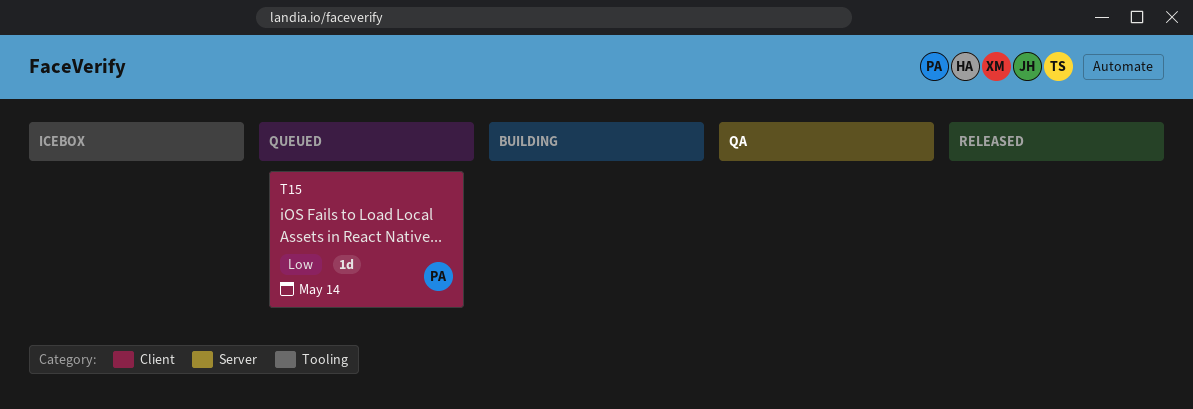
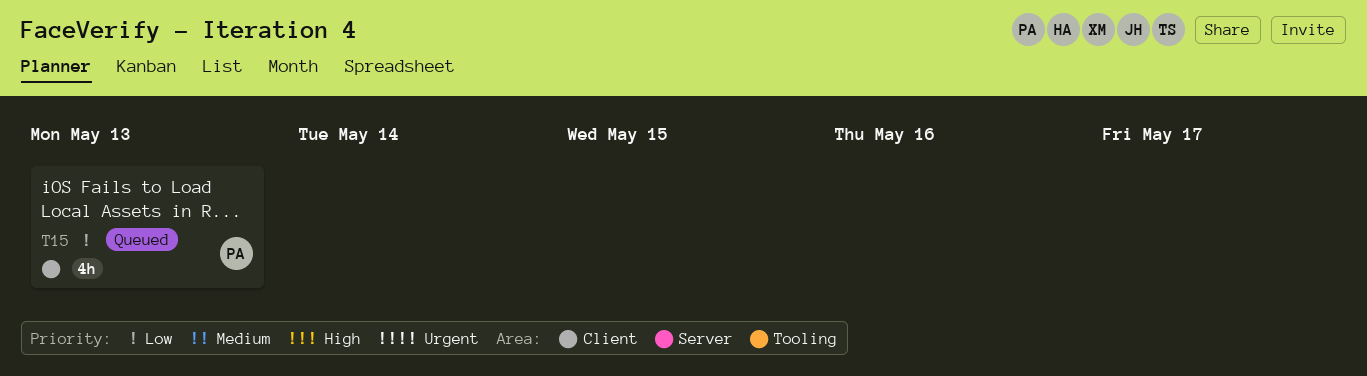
T15, estimate: 1d -> 4h
T15, due: May 14 -> May 13

